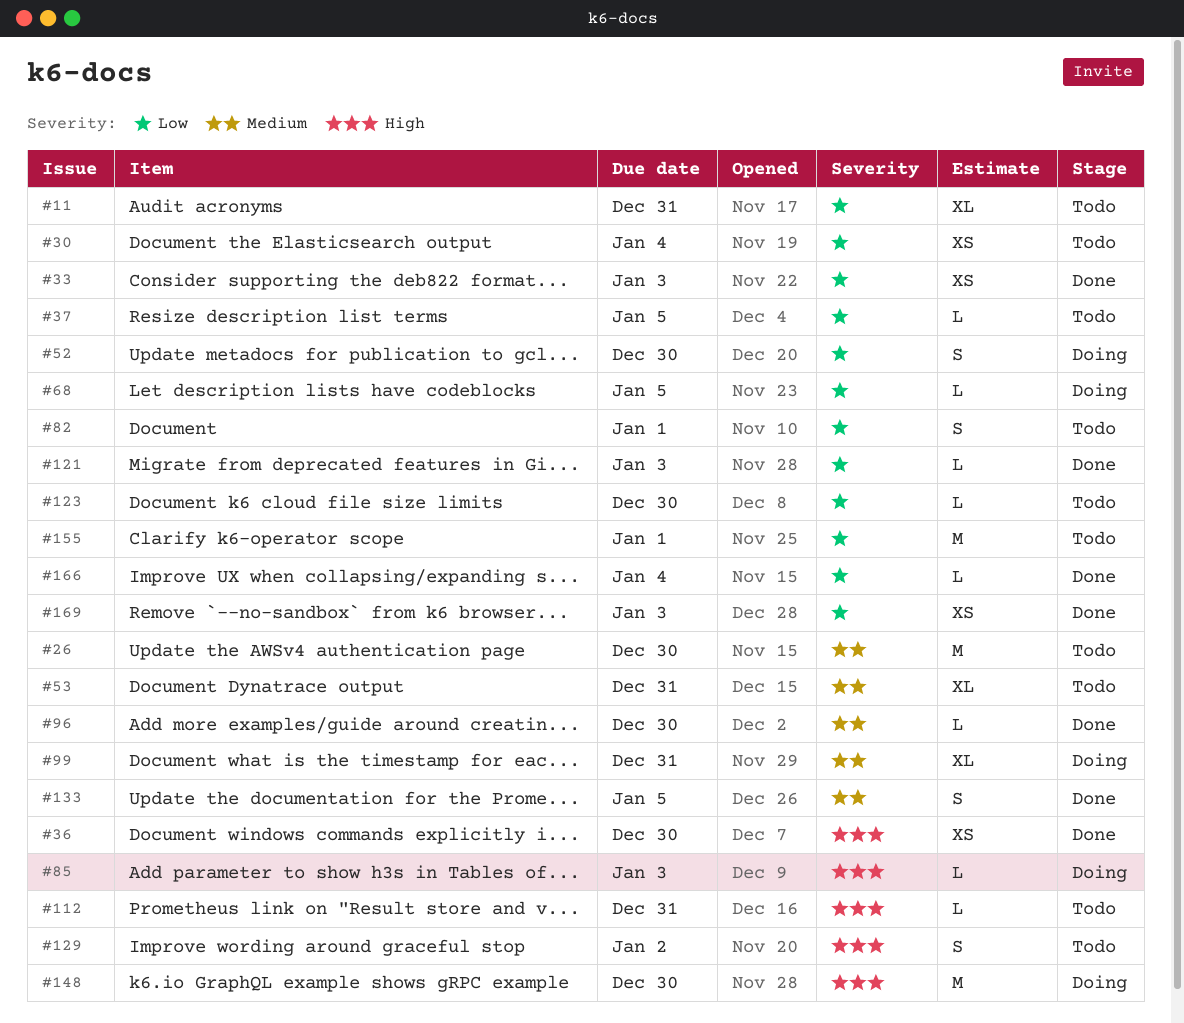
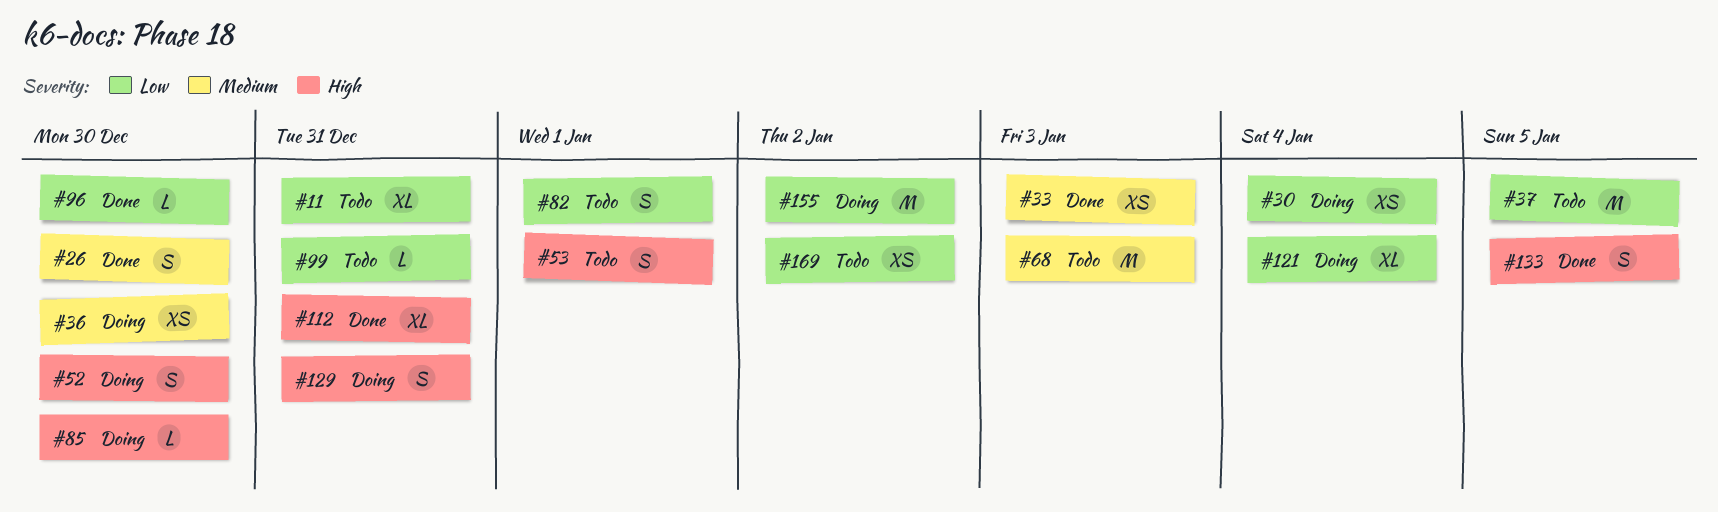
#26, status: Todo -> Done
#26, estimate: M -> S
#30, status: Todo -> Doing
#33, priority: Low -> Medium
#36, status: Done -> Doing
#36, priority: High -> Medium
#37, estimate: L -> M
#52, priority: Low -> High
#53, priority: Medium -> High
#53, estimate: XL -> S
#53, due: Dec 31 -> Jan 1
#68, status: Doing -> Todo
#68, priority: Low -> Medium
#68, estimate: L -> M
#68, due: Jan 5 -> Jan 3
#85, due: Jan 3 -> Dec 30
#96, priority: Medium -> Low
#99, status: Doing -> Todo
#99, priority: Medium -> Low
#99, estimate: XL -> L
#112, status: Todo -> Done
#112, estimate: L -> XL
#121, status: Done -> Doing
#121, estimate: L -> XL
#121, due: Jan 3 -> Jan 4
#123: present -> none
#129, status: Todo -> Doing
#129, due: Jan 2 -> Dec 31
#133, priority: Medium -> High
#148: present -> none
#155, status: Todo -> Doing
#155, due: Jan 1 -> Jan 2
#166: present -> none
#169, status: Done -> Todo
#169, due: Jan 3 -> Jan 2

